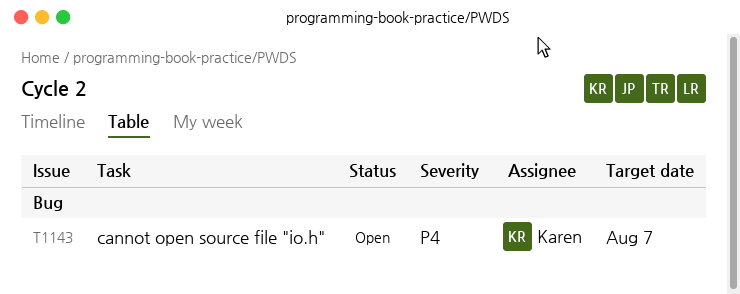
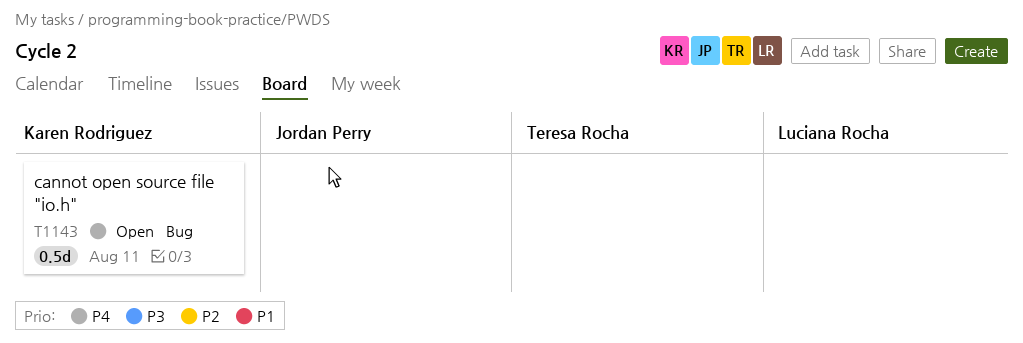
T1143, due: Aug 7 -> Aug 11

